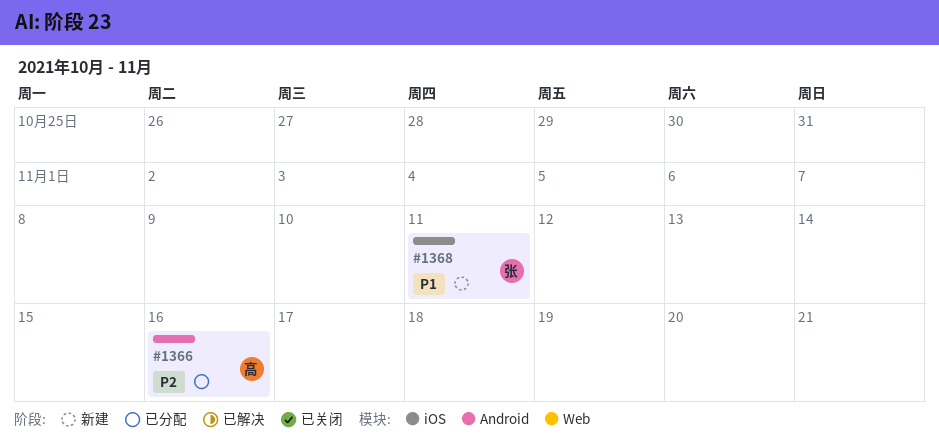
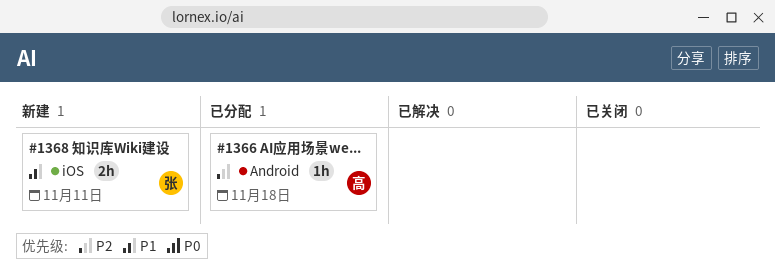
#1366, due: Nov 16 -> Nov 18

